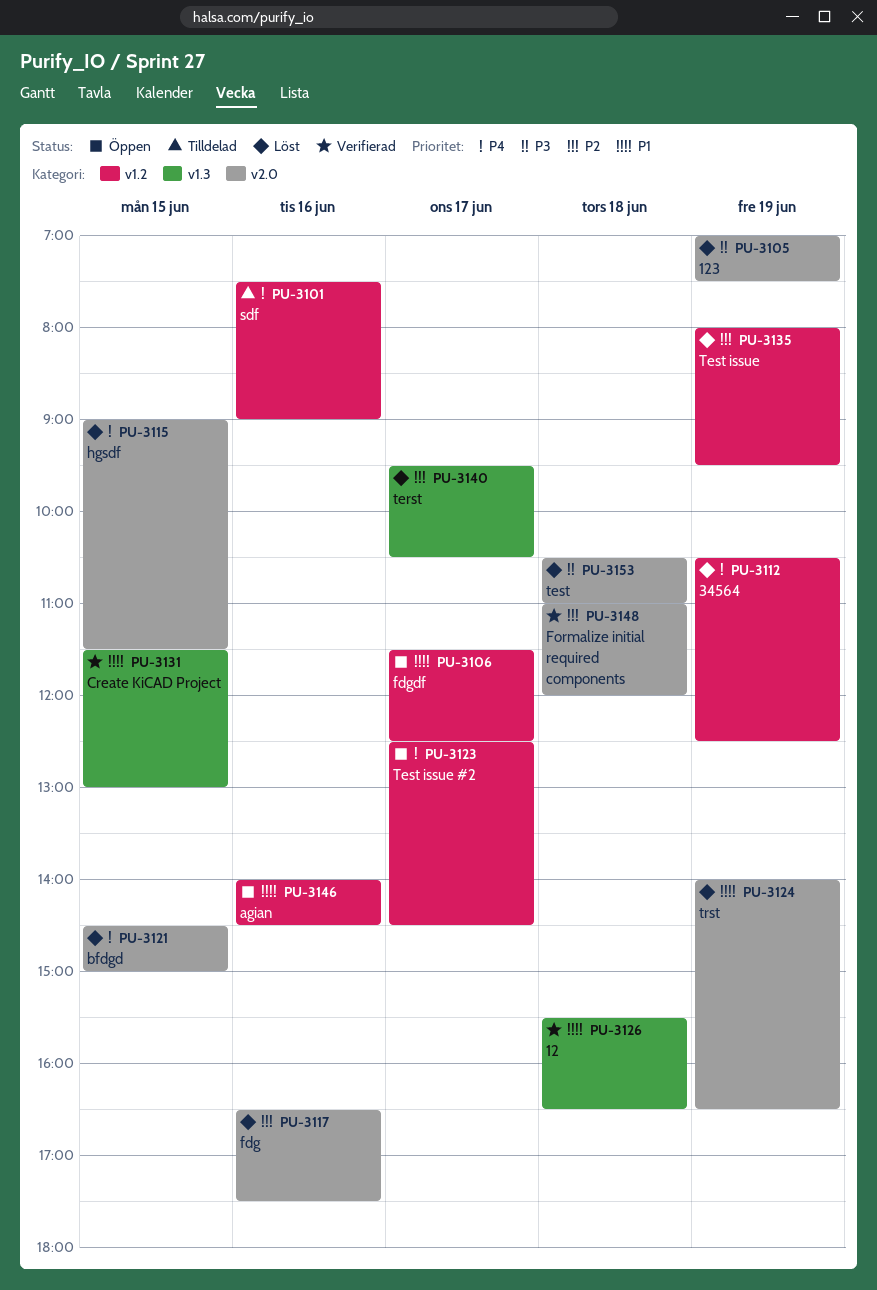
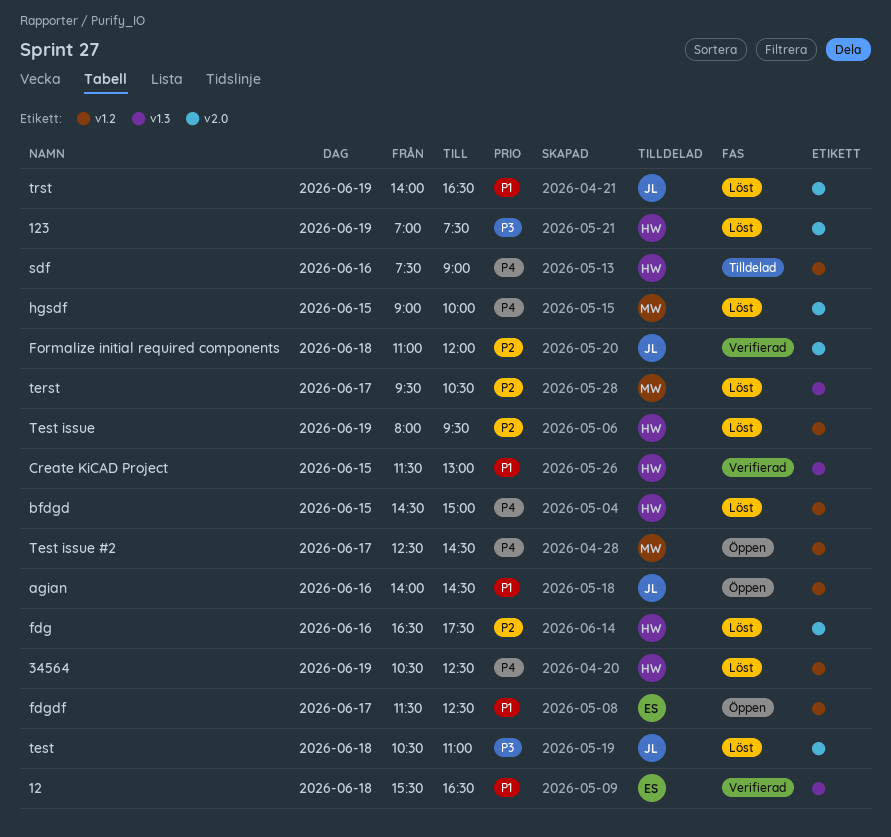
bfdgd, label: v2.0 -> v1.2
hgsdf, ends: 11:30 -> 10:00

